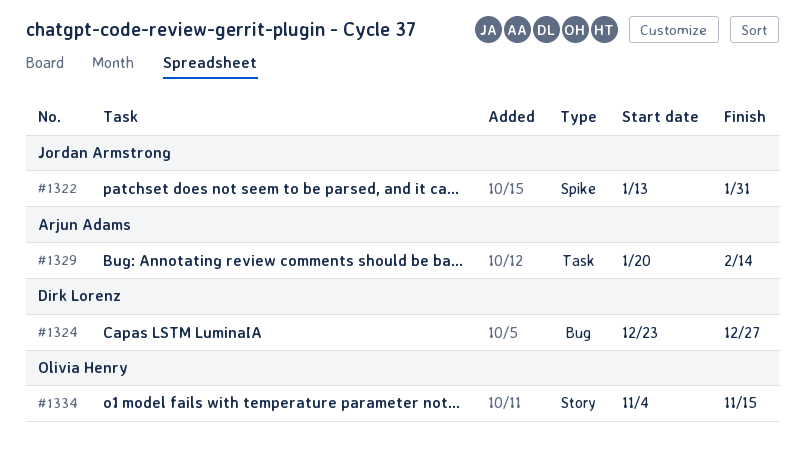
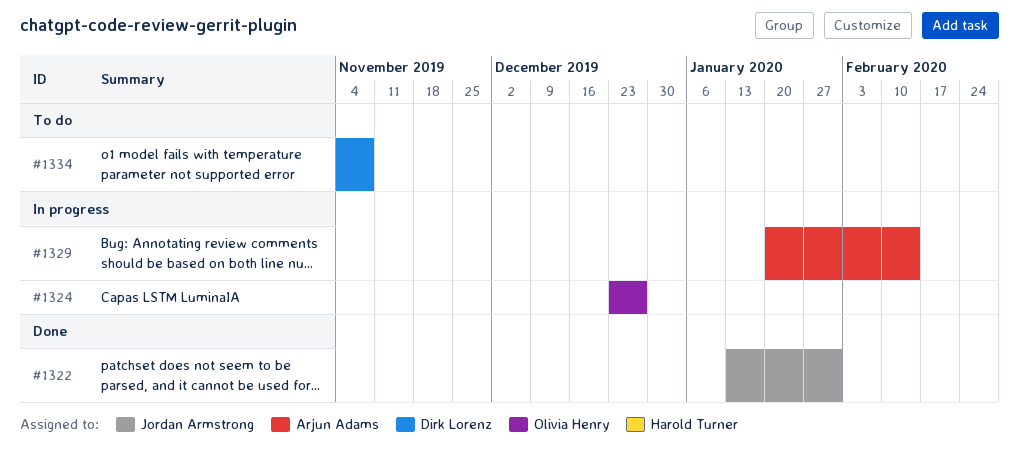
#1324, owner: Dirk Lorenz -> Olivia Henry
#1334, owner: Olivia Henry -> Dirk Lorenz
#1334, due: Nov 15 -> Nov 8

